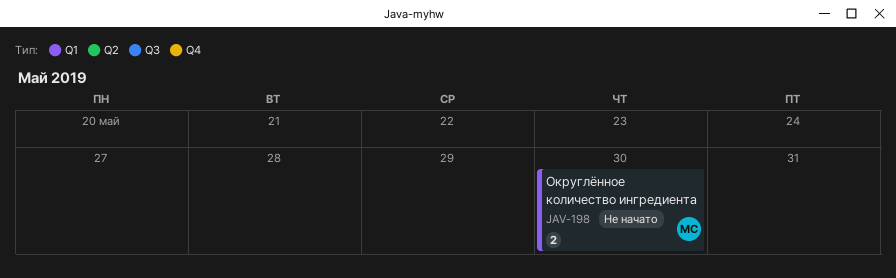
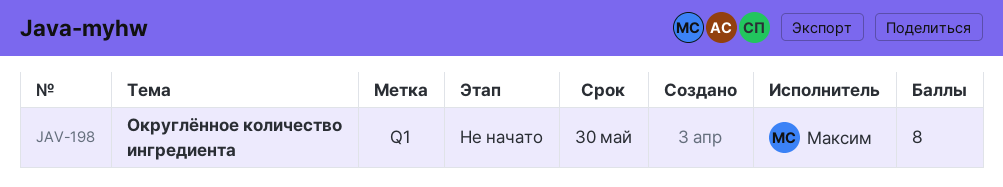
JAV-198, estimate: 2 -> 8

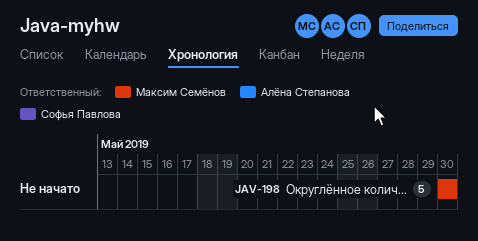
JAV-198, estimate: 8 -> 5

